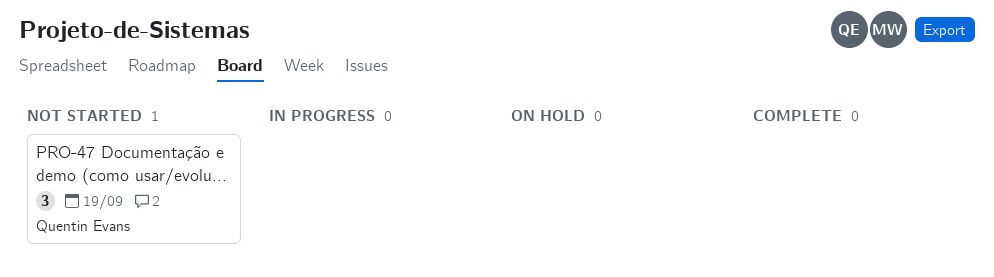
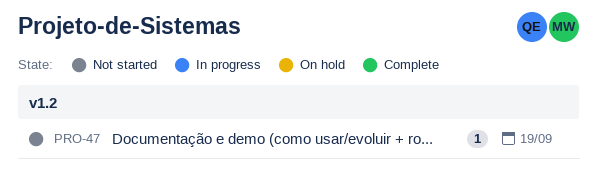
PRO-47, estimate: 3 -> 1

